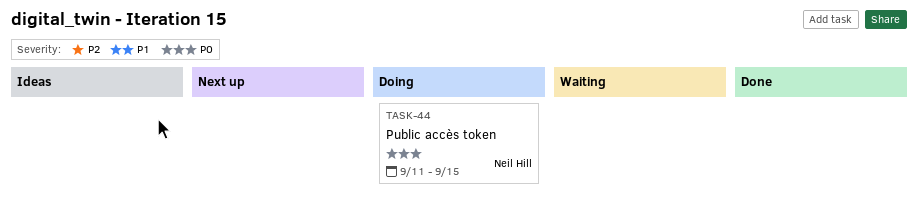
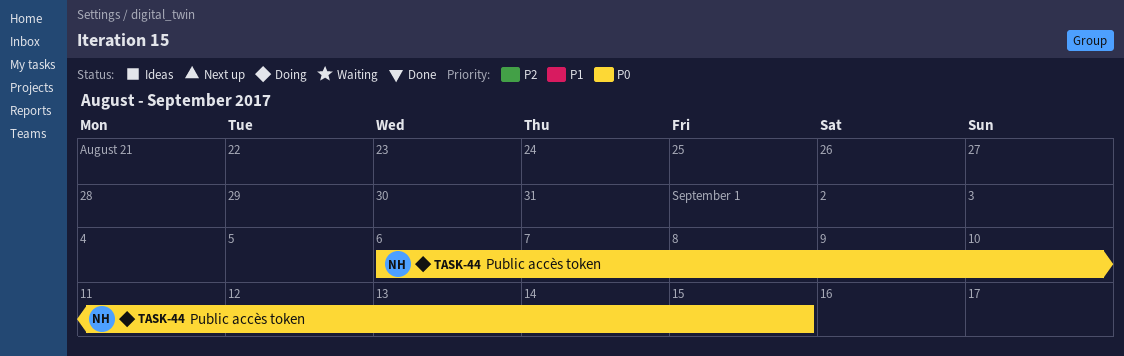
TASK-44, start: Sep 11 -> Sep 6

